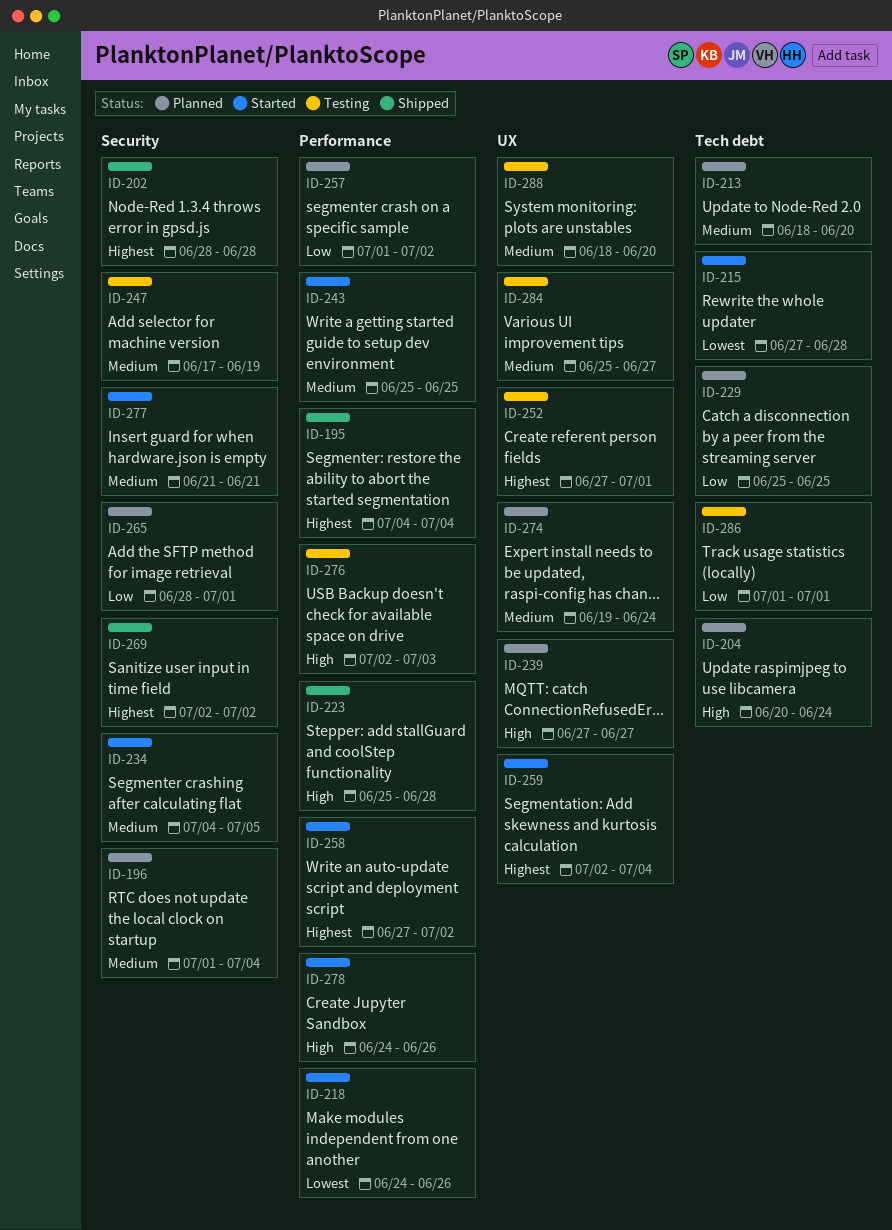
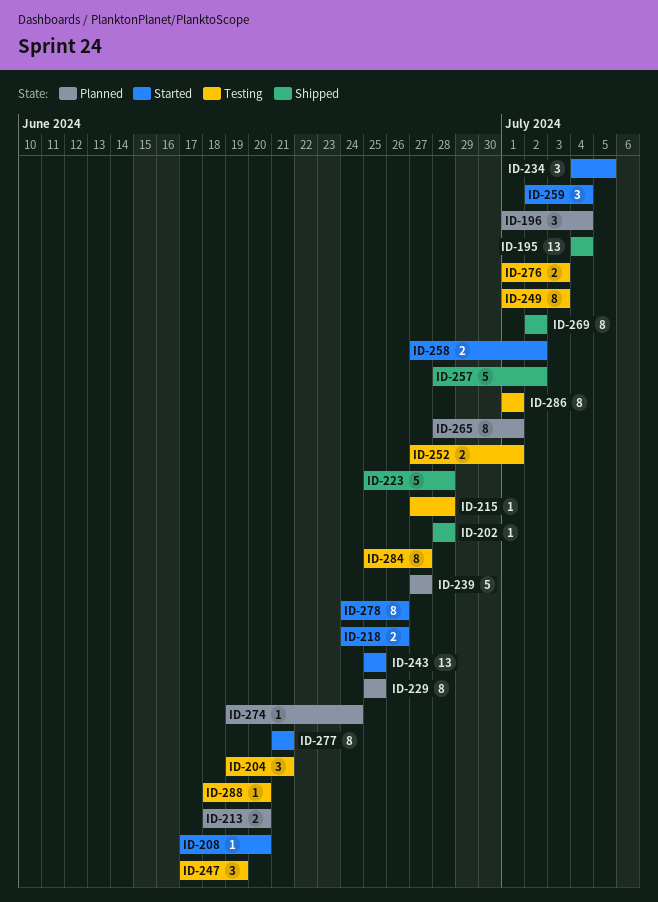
ID-204, status: Planned -> Testing
ID-204, start: Jun 20 -> Jun 19
ID-204, due: Jun 24 -> Jun 21
ID-208: none -> present
ID-215, status: Started -> Testing
ID-249: none -> present
ID-257, status: Planned -> Shipped
ID-257, start: Jul 1 -> Jun 28
ID-276, start: Jul 2 -> Jul 1

